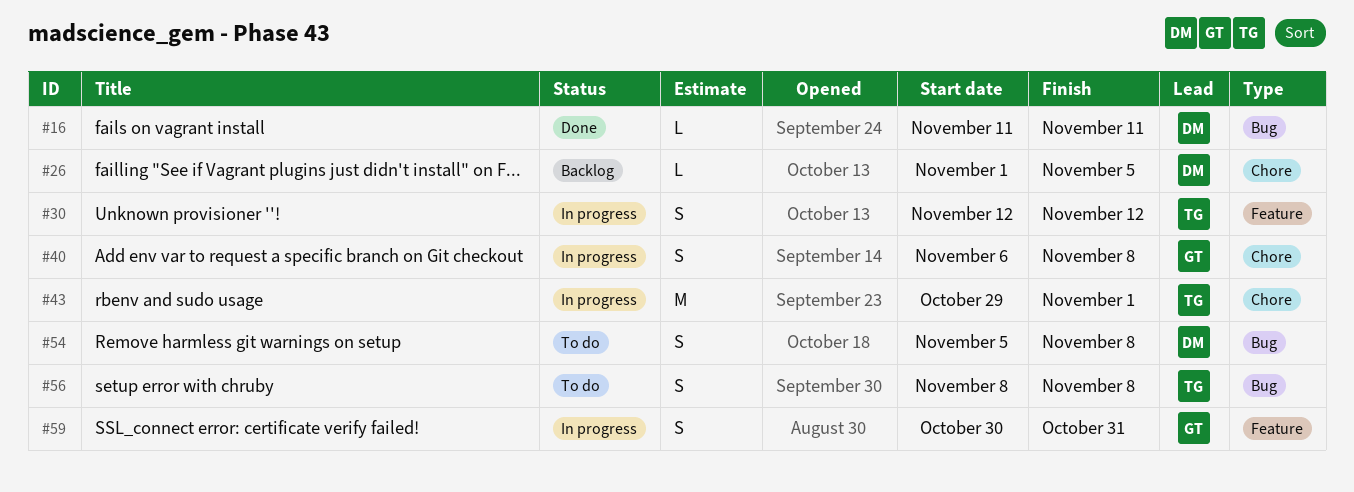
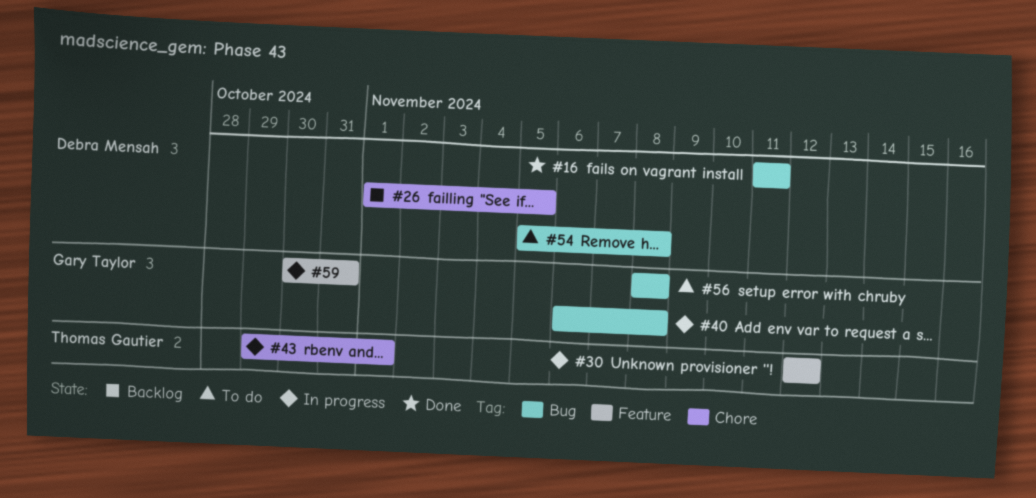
#40, label: Chore -> Bug
#56, owner: Thomas Gautier -> Gary Taylor

